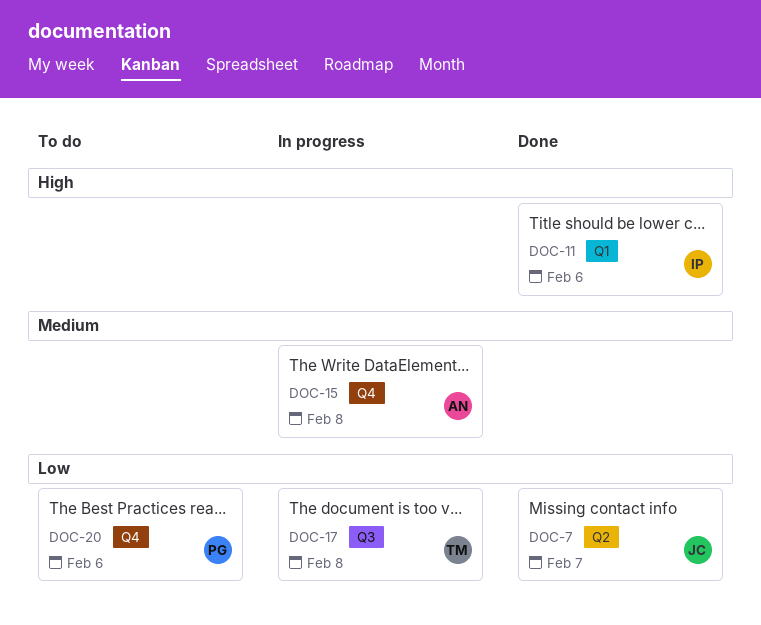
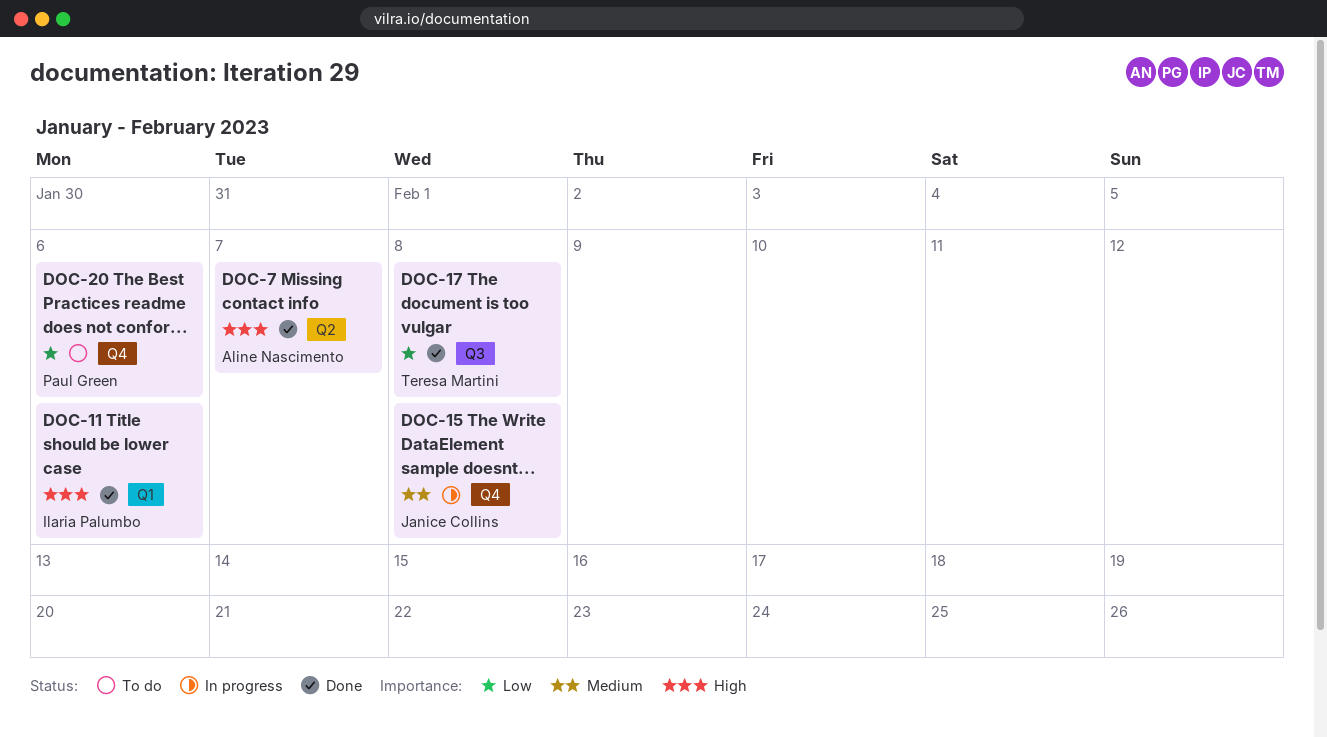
DOC-7, owner: Janice Collins -> Aline Nascimento
DOC-7, priority: Low -> High
DOC-15, owner: Aline Nascimento -> Janice Collins
DOC-17, status: In progress -> Done

